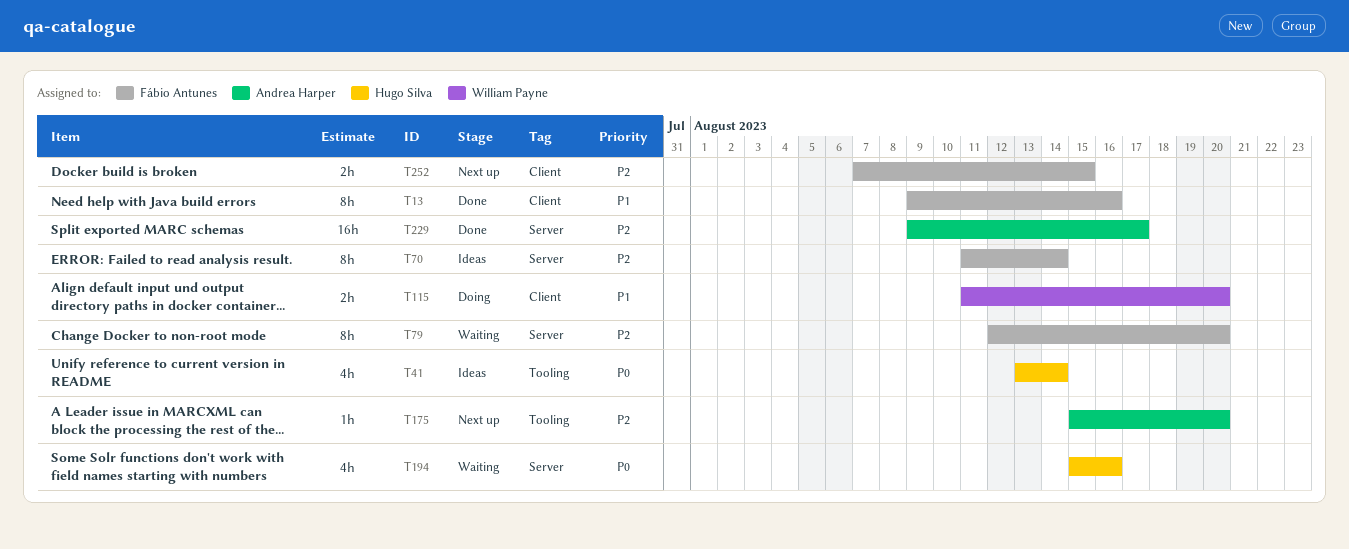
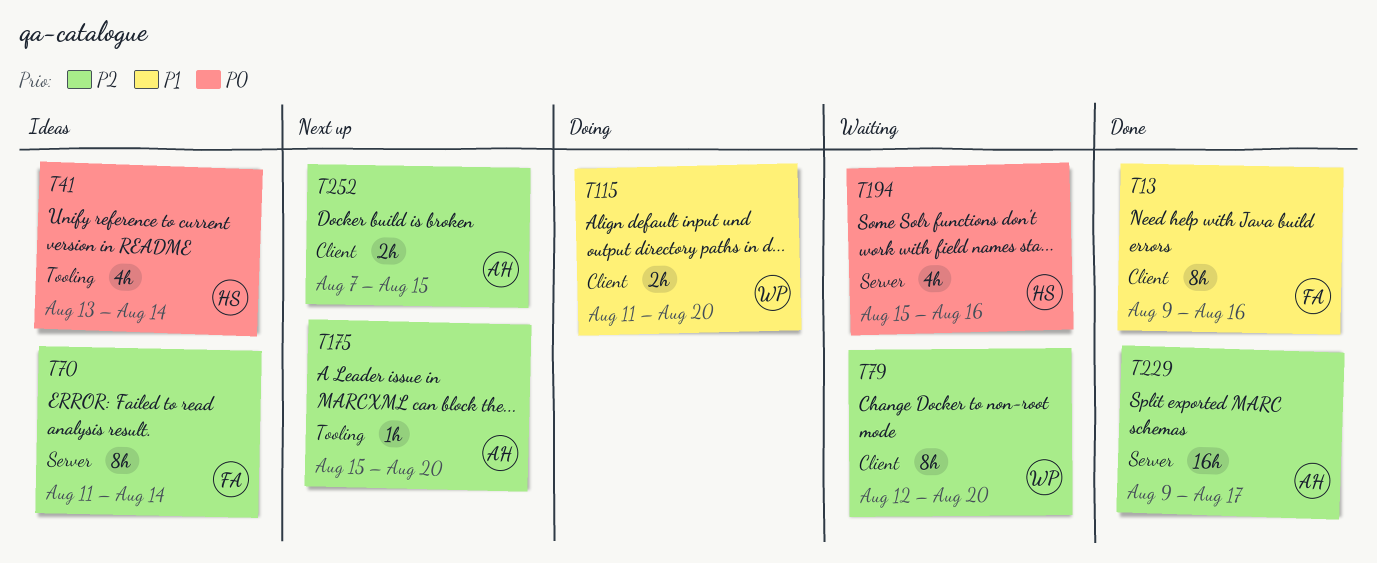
T79, owner: Fábio Antunes -> William Payne
T79, label: Server -> Client
T252, owner: Fábio Antunes -> Andrea Harper

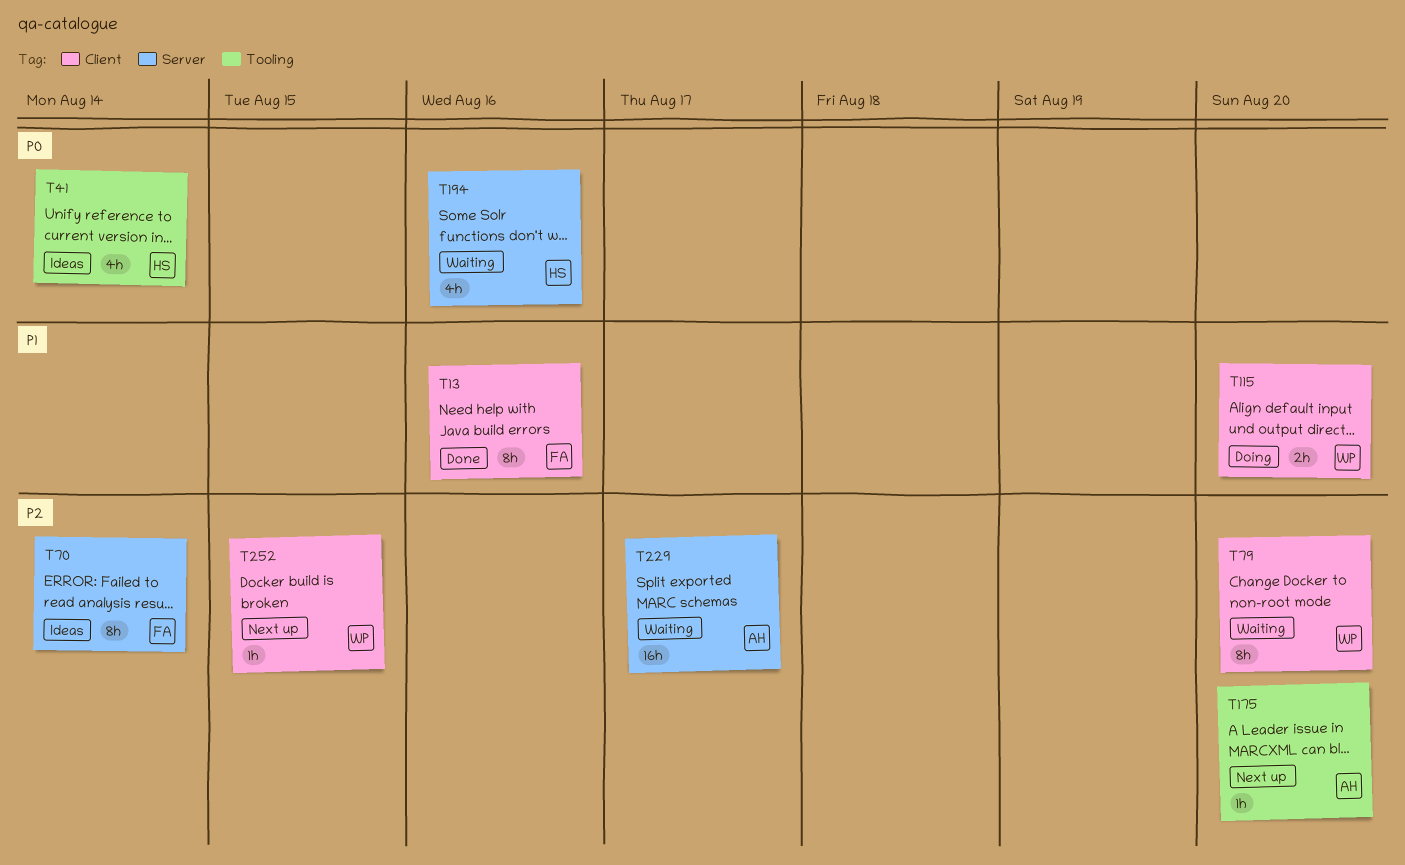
T229, status: Done -> Waiting
T252, owner: AH -> WP
T252, estimate: 2h -> 1h

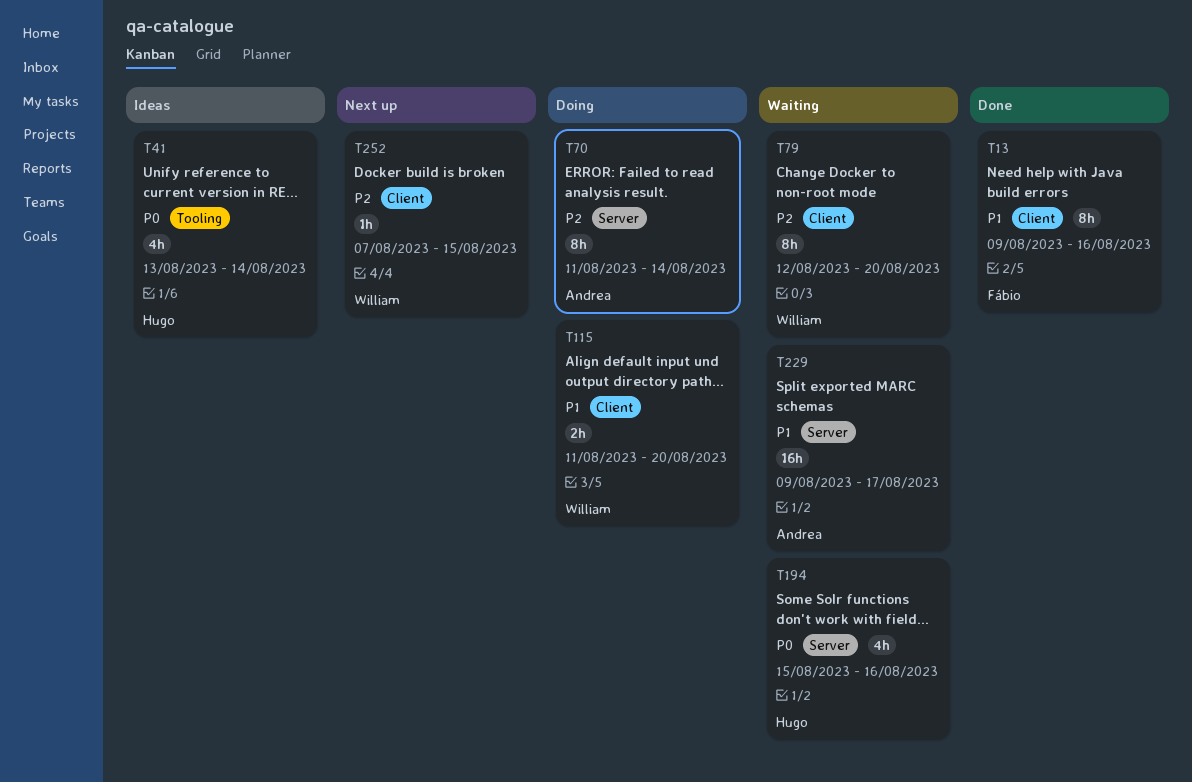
T70, status: Ideas -> Doing
T70, owner: Fábio -> Andrea
T175: present -> none
T229, priority: P2 -> P1

